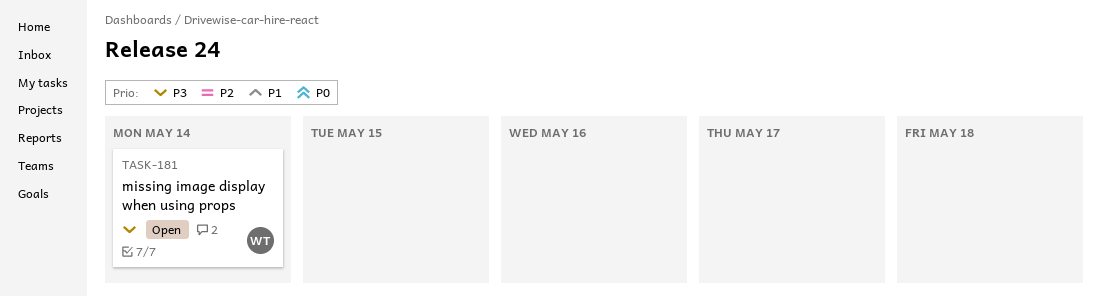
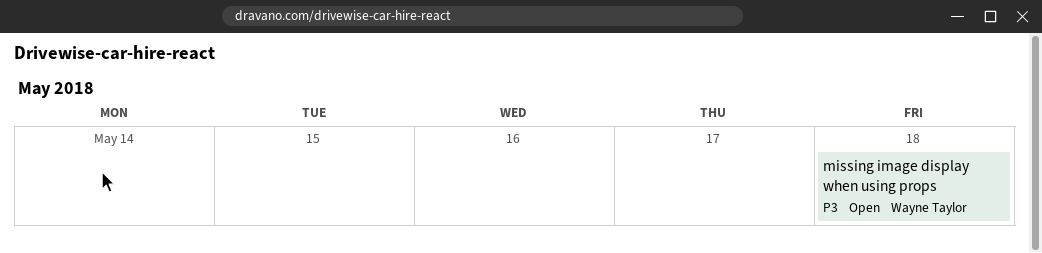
missing image display when using props, due: May 14 -> May 18

